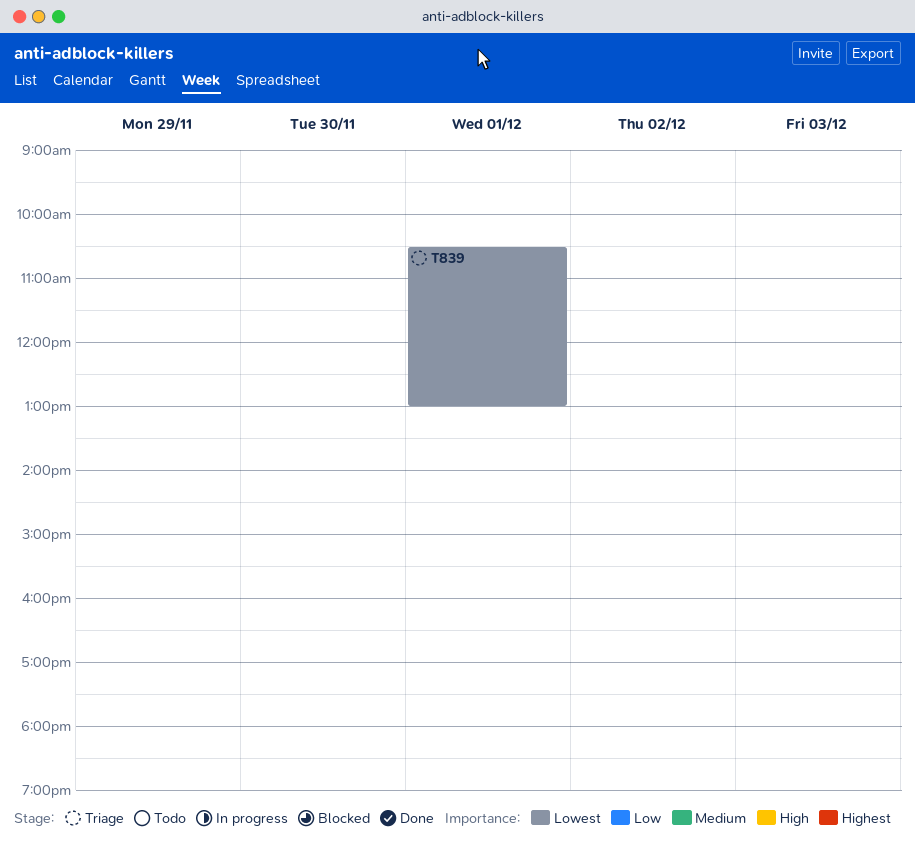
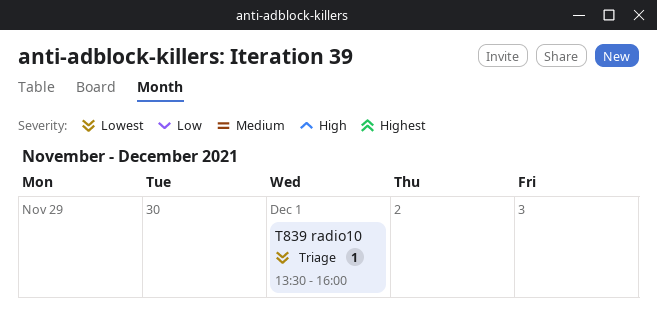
T839, begins: 10:30 -> 13:30
T839, ends: 13:00 -> 16:00

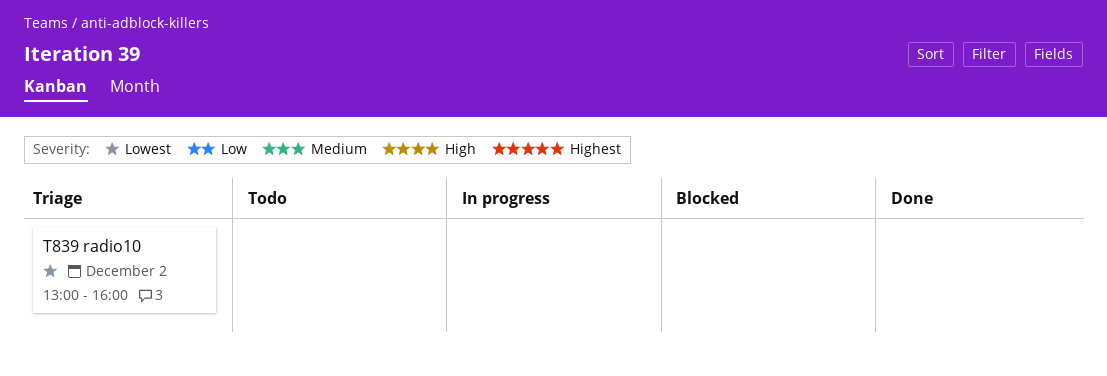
T839, day: Dec 1 -> Dec 2
T839, begins: 13:30 -> 13:00

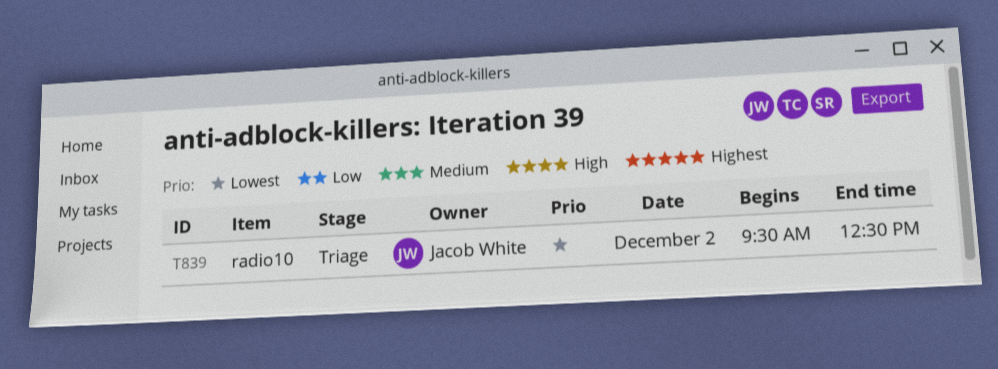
T839, begins: 13:00 -> 09:30
T839, ends: 16:00 -> 12:30

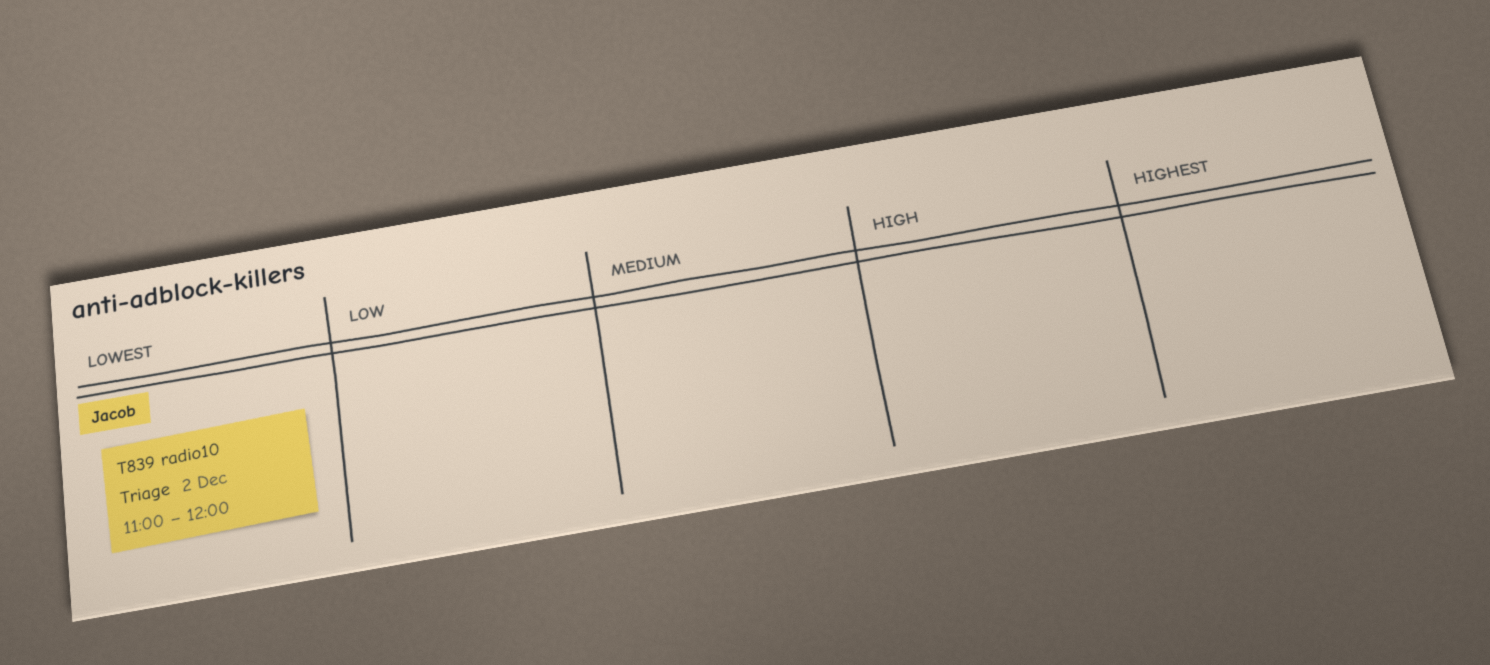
T839, begins: 09:30 -> 11:00
T839, ends: 12:30 -> 12:00

